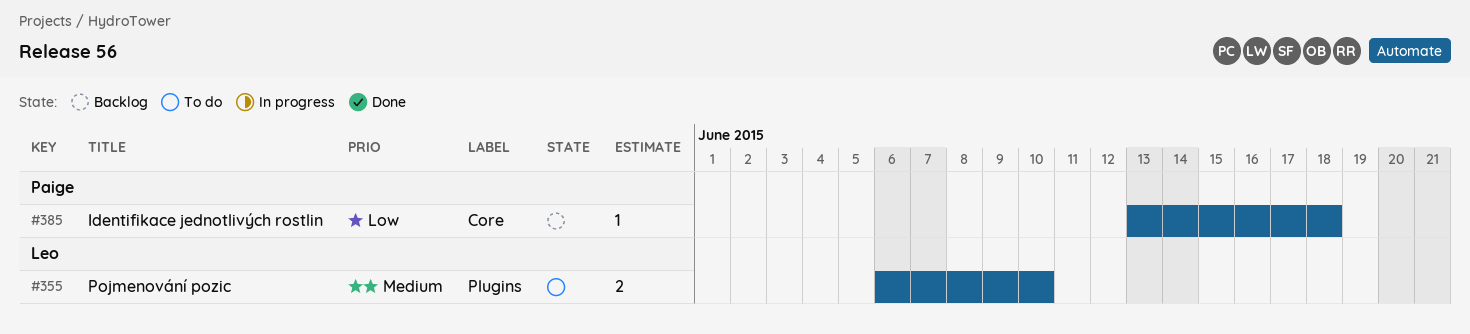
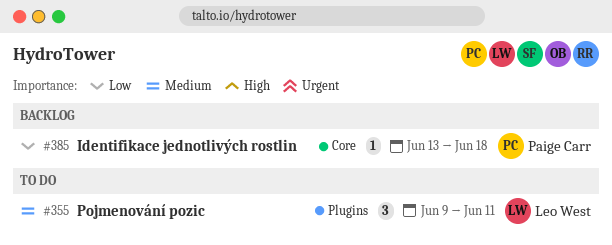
#355, estimate: 2 -> 3
#355, start: Jun 6 -> Jun 9
#355, due: Jun 10 -> Jun 11

